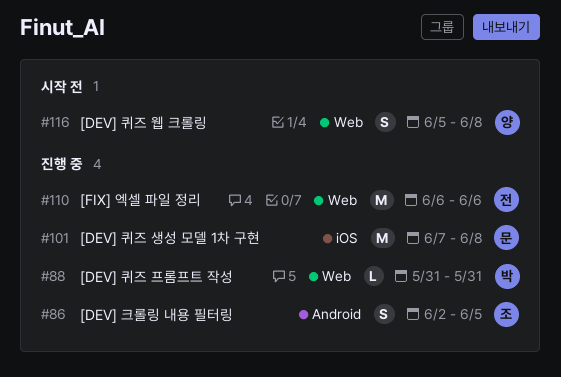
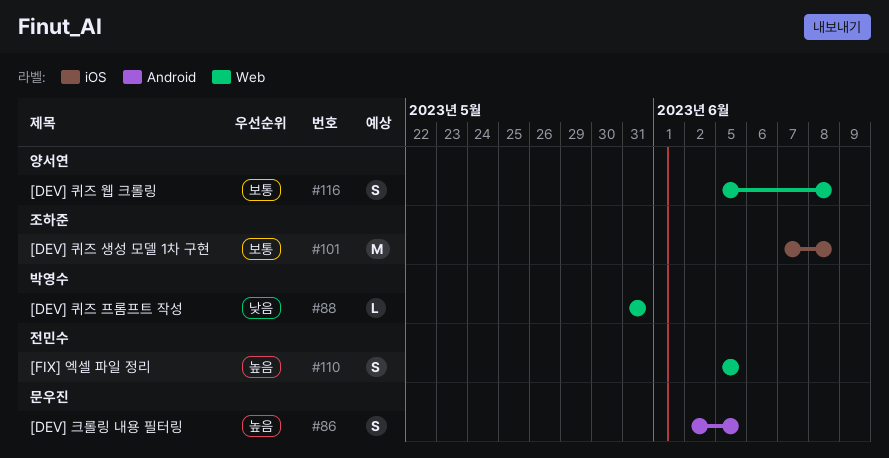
#86, owner: 조하준 -> 문우진
#101, owner: 문우진 -> 조하준
#110, estimate: M -> S
#110, start: Jun 6 -> Jun 5
#110, due: Jun 6 -> Jun 5

